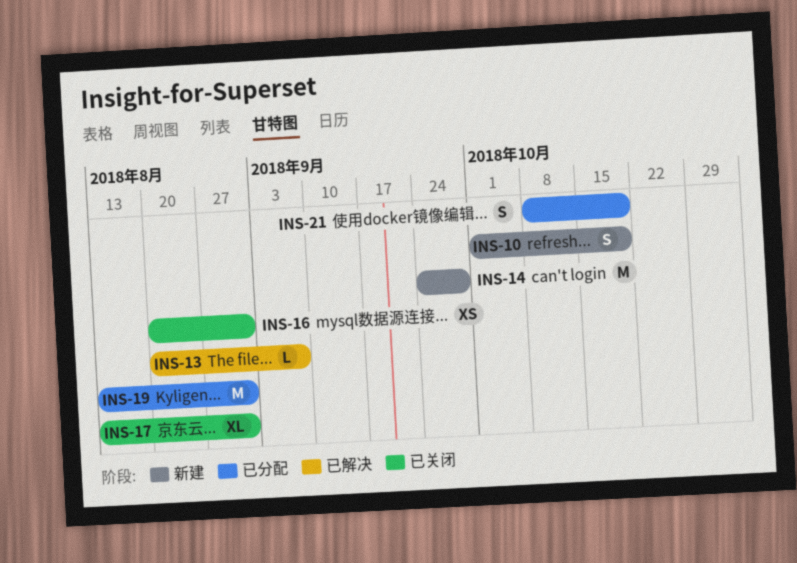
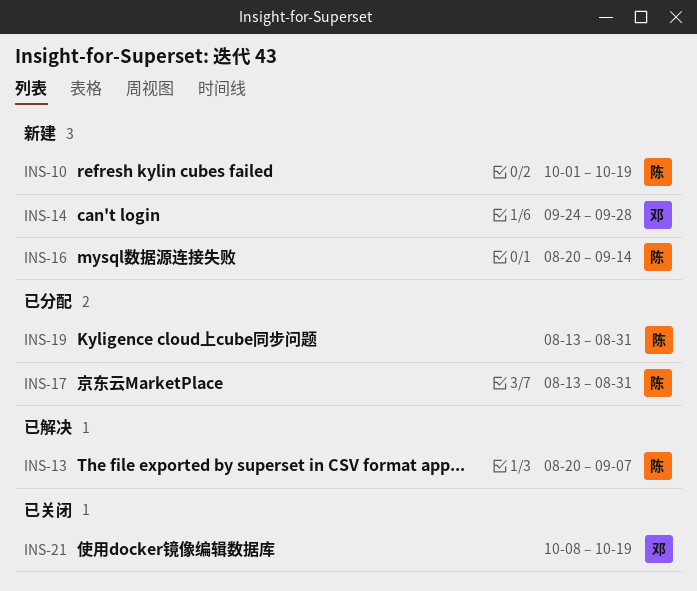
INS-16, status: 已关闭 -> 新建
INS-16, due: Aug 31 -> Sep 14
INS-17, status: 已关闭 -> 已分配
INS-21, status: 已分配 -> 已关闭

